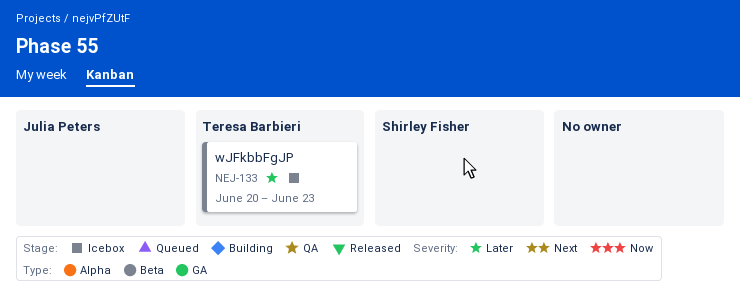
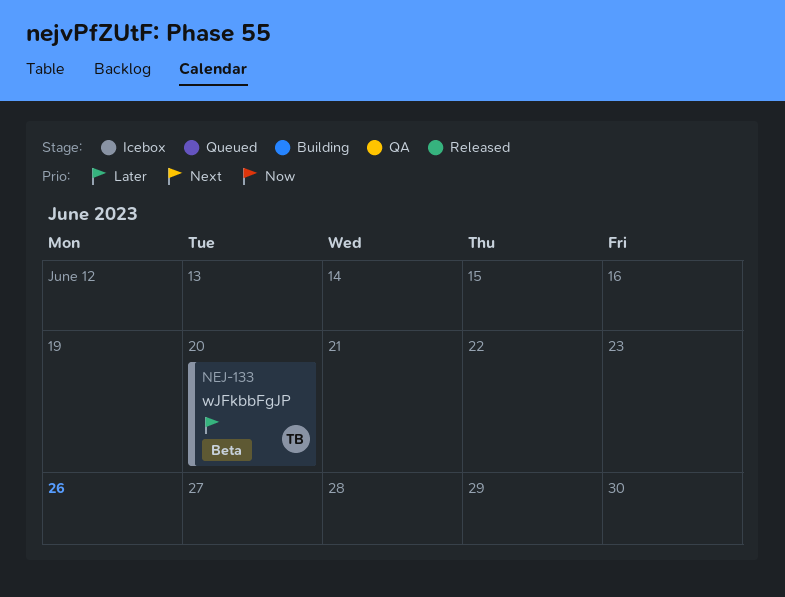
NEJ-133, due: Jun 23 -> Jun 20

